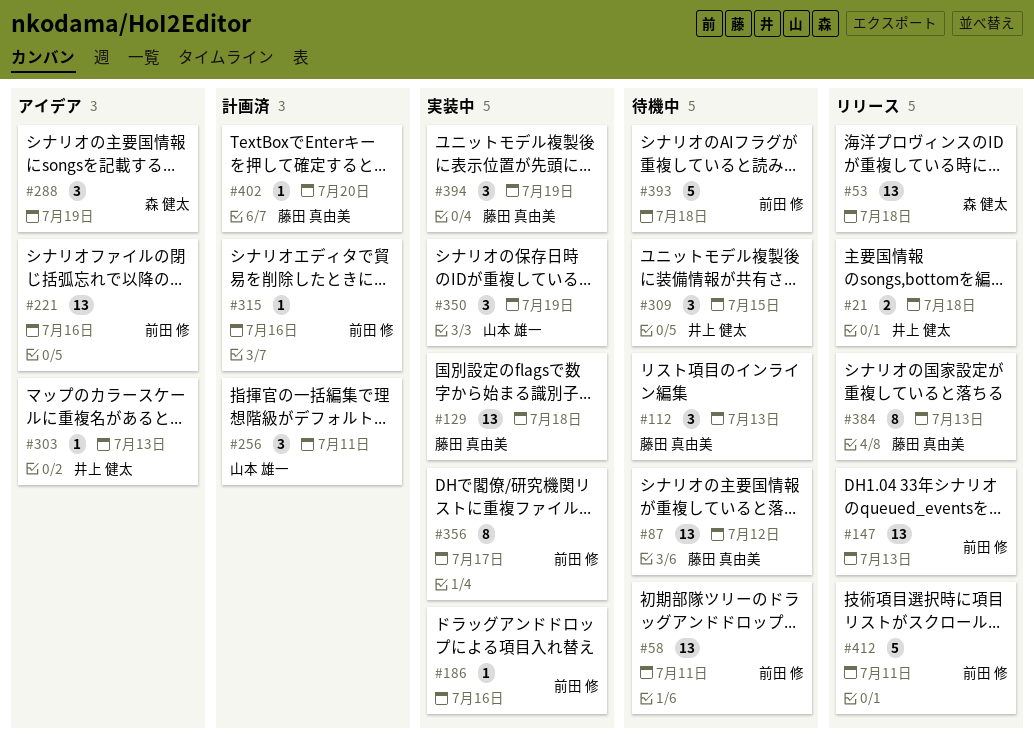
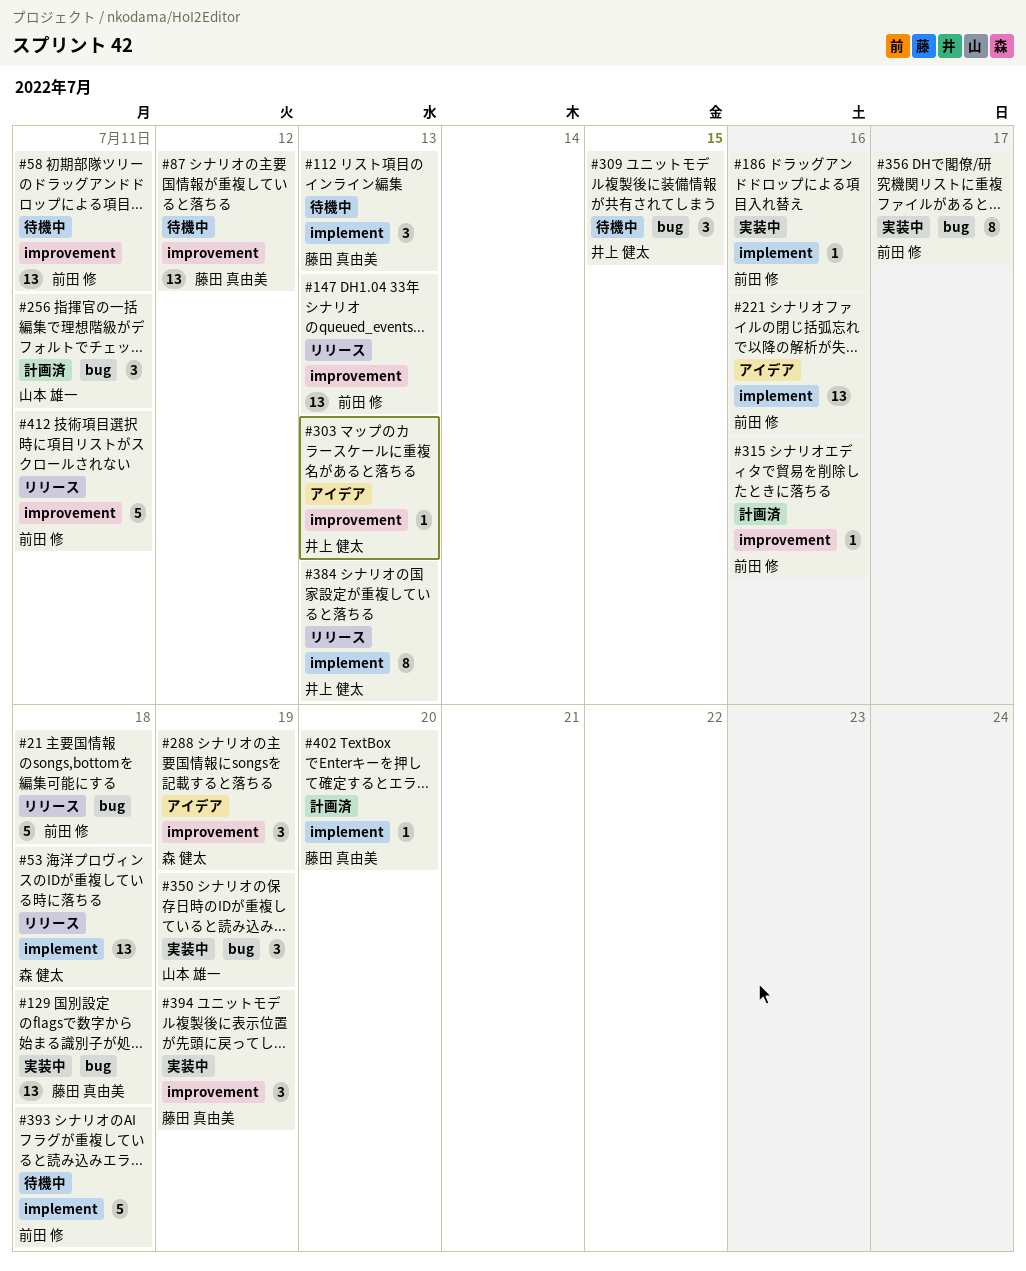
#21, owner: 井上 健太 -> 前田 修
#21, estimate: 2 -> 5
#384, owner: 藤田 真由美 -> 井上 健太

